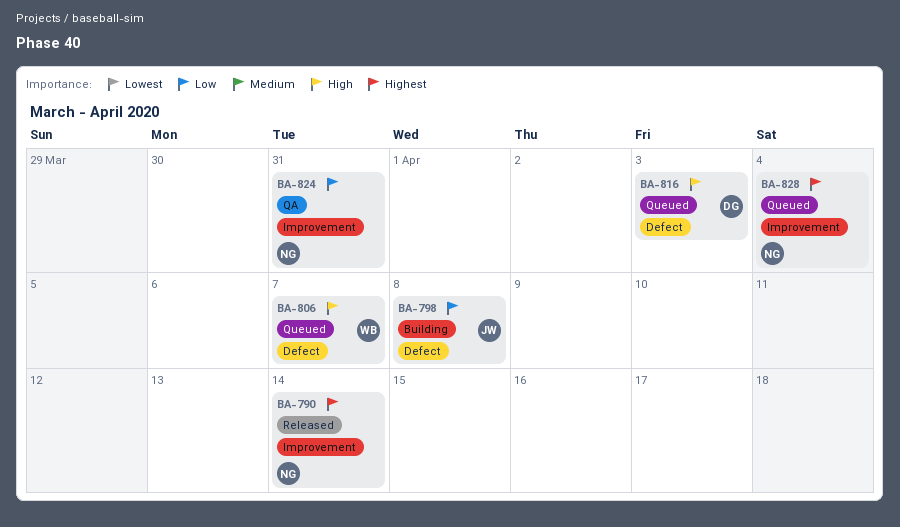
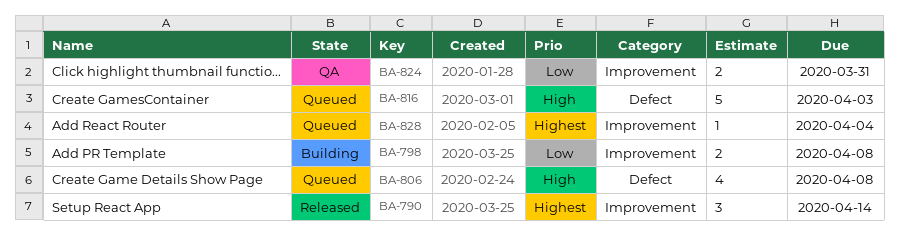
BA-798, label: Defect -> Improvement
BA-806, due: Apr 7 -> Apr 8

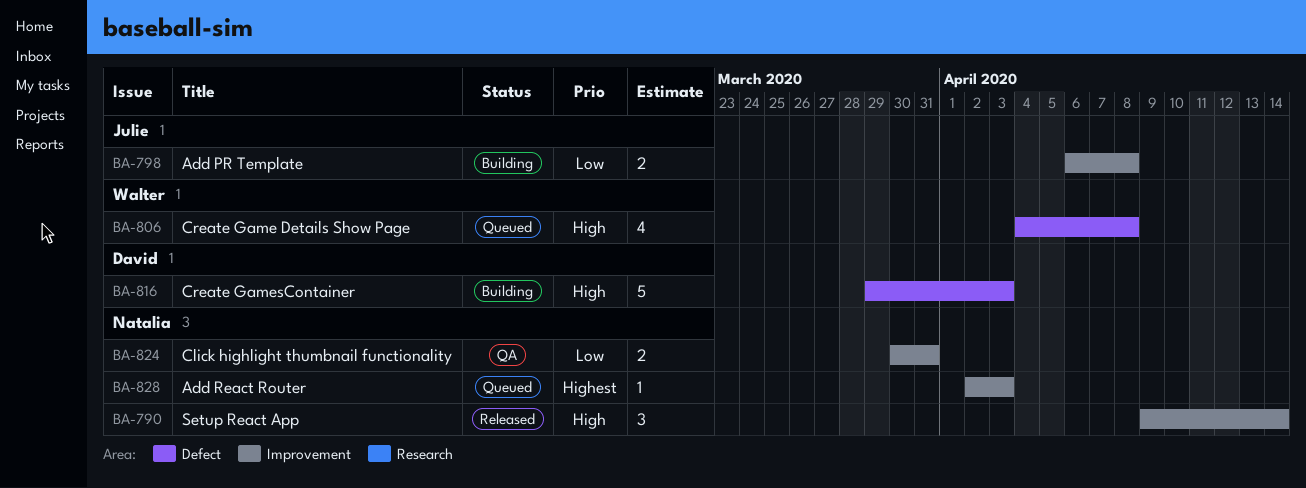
BA-790, priority: Highest -> High
BA-816, status: Queued -> Building
BA-828, due: Apr 4 -> Apr 3

